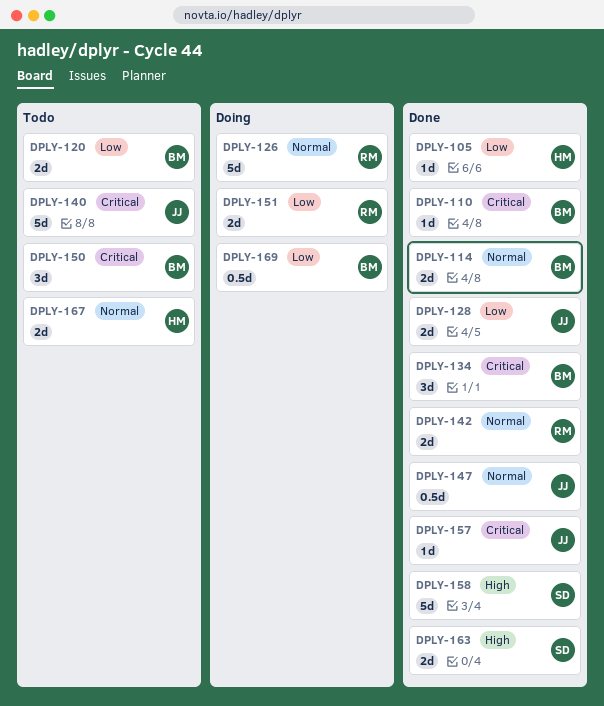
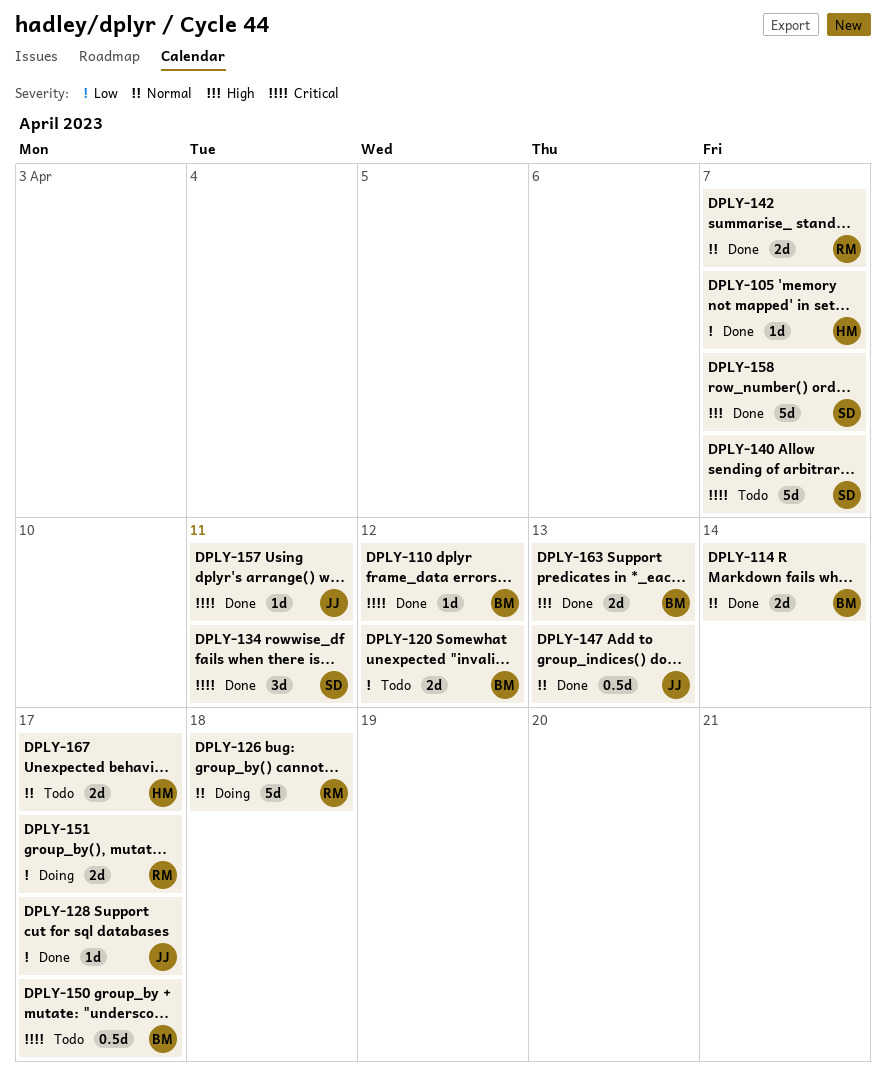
DPLY-128, estimate: 2d -> 1d
DPLY-134, owner: BM -> SD
DPLY-140, owner: JJ -> SD
DPLY-150, estimate: 3d -> 0.5d
DPLY-163, owner: SD -> BM
DPLY-169: present -> none

